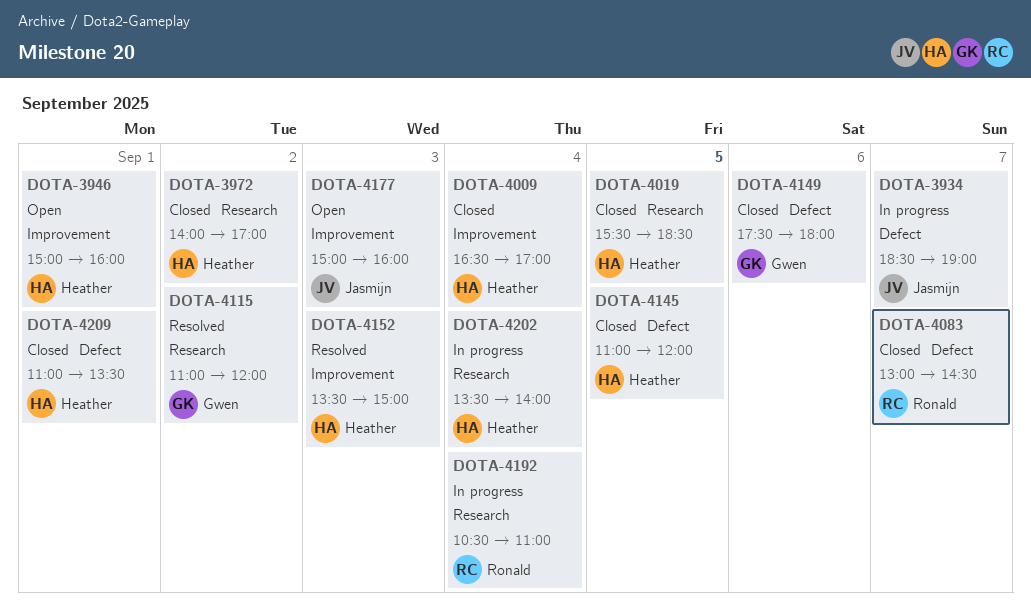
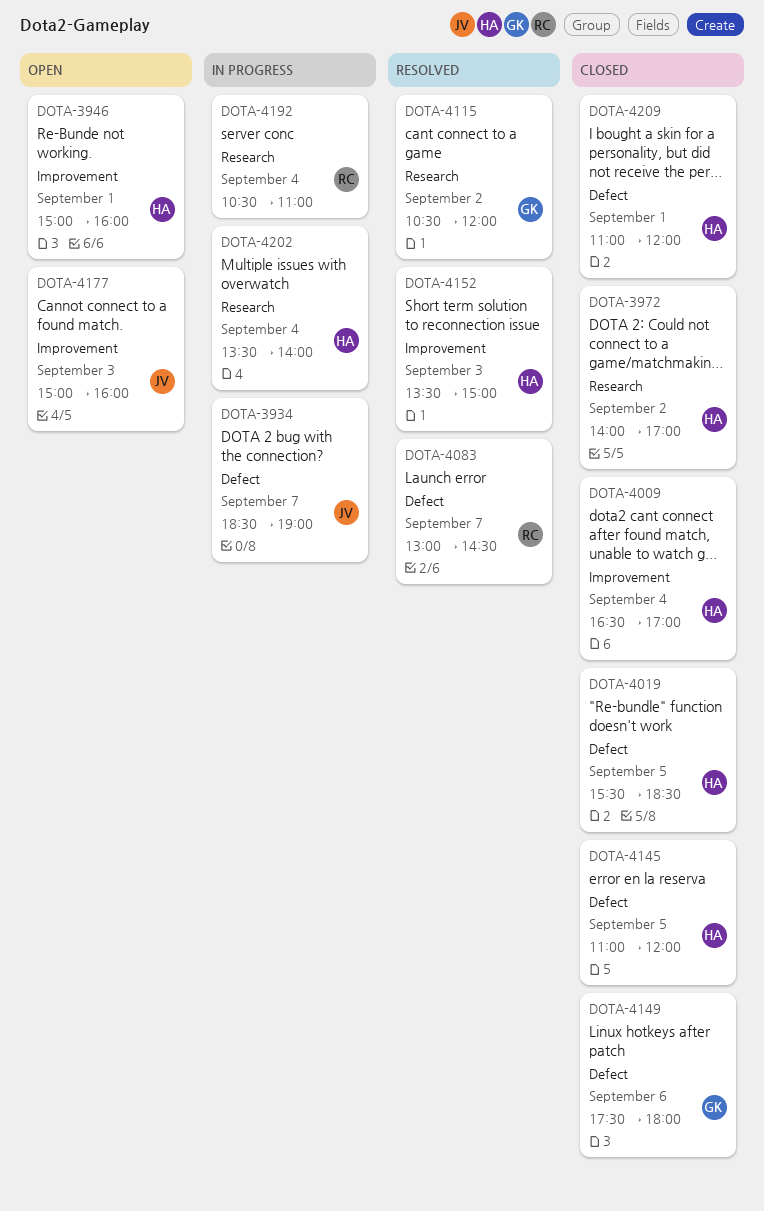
DOTA-4019, label: Research -> Defect
DOTA-4083, status: Closed -> Resolved
DOTA-4115, begins: 11:00 -> 10:30
DOTA-4209, ends: 13:30 -> 12:00

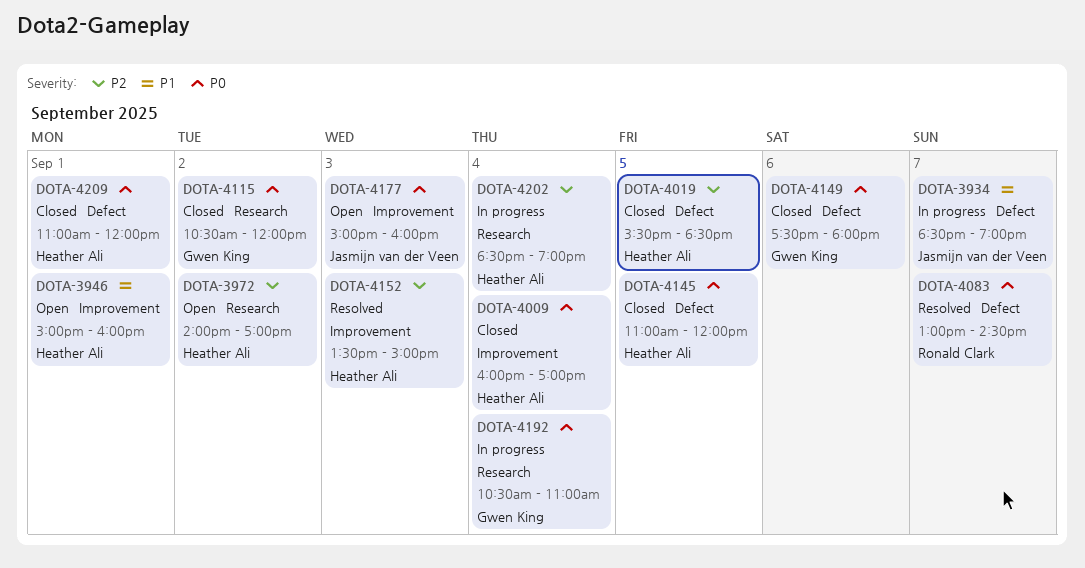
DOTA-3972, status: Closed -> Open
DOTA-4009, begins: 16:30 -> 16:00
DOTA-4115, status: Resolved -> Closed
DOTA-4192, owner: Ronald Clark -> Gwen King
DOTA-4202, begins: 13:30 -> 18:30
DOTA-4202, ends: 14:00 -> 19:00

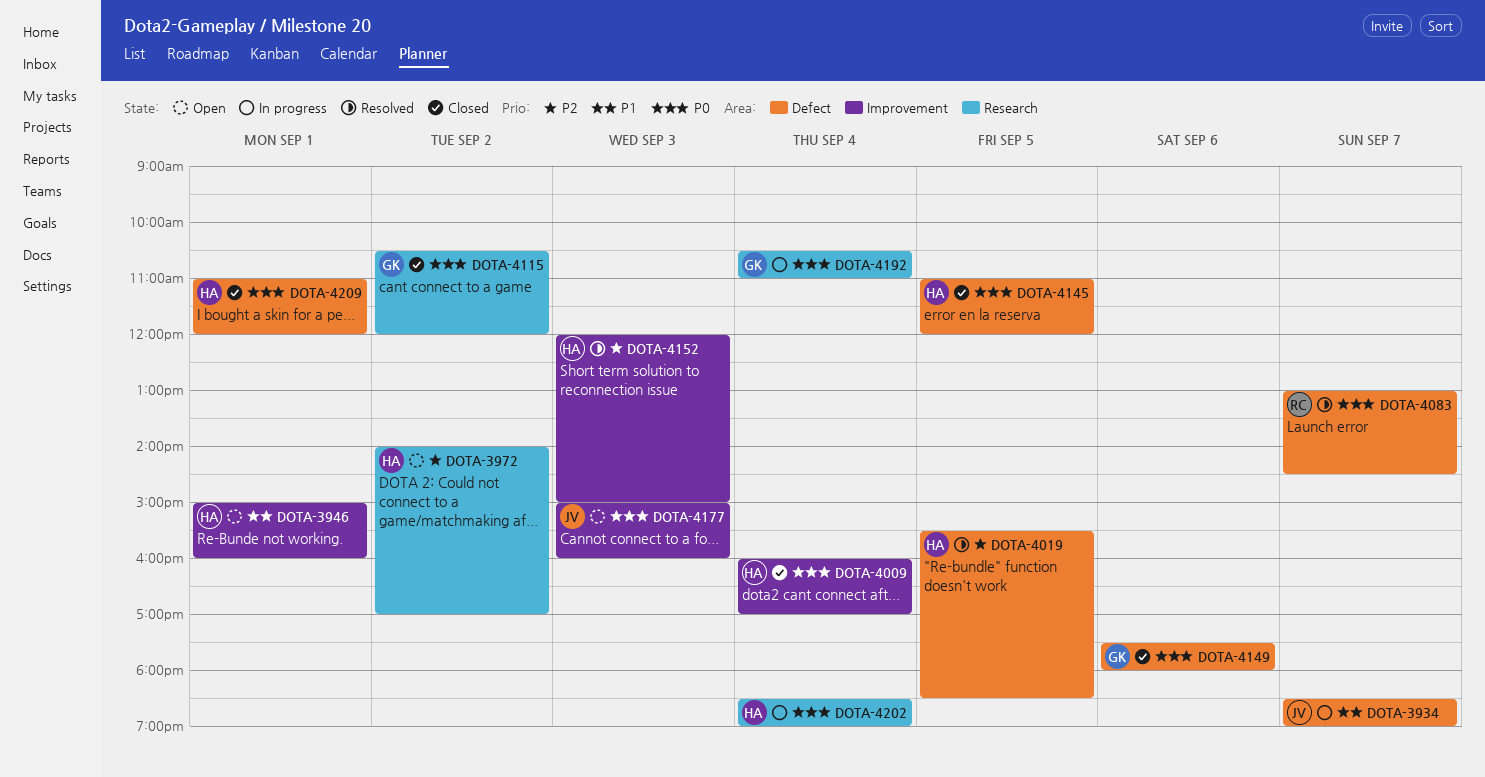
DOTA-4019, status: Closed -> Resolved
DOTA-4152, begins: 13:30 -> 12:00
DOTA-4202, priority: P2 -> P0

